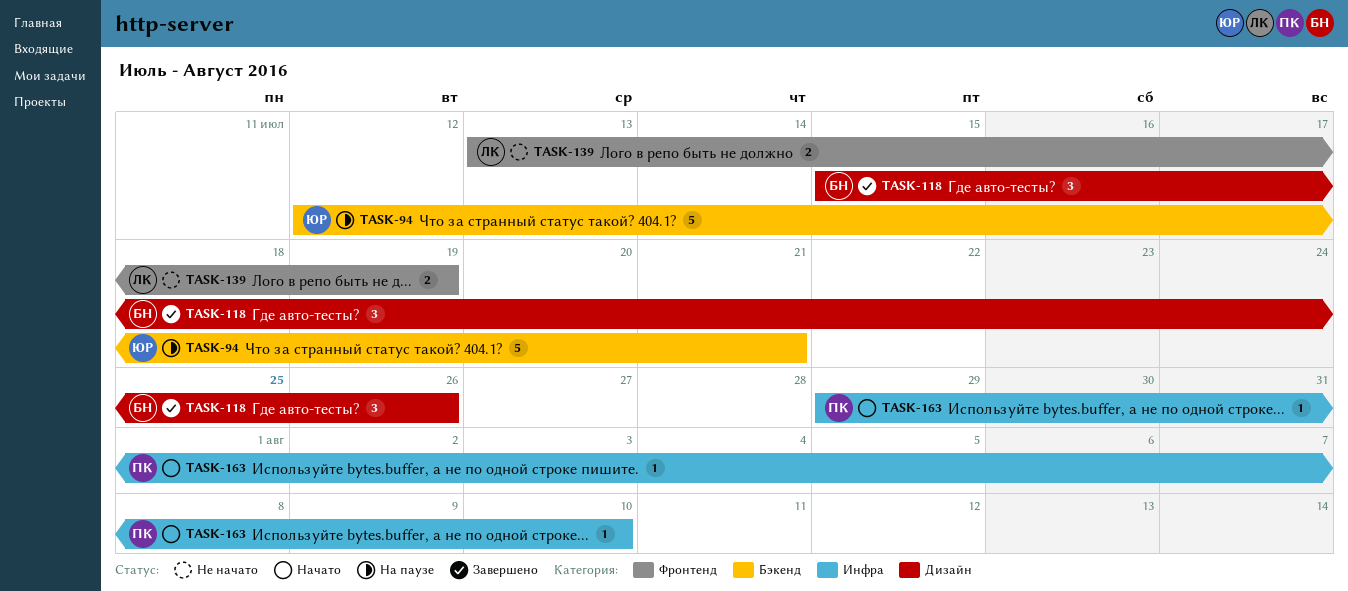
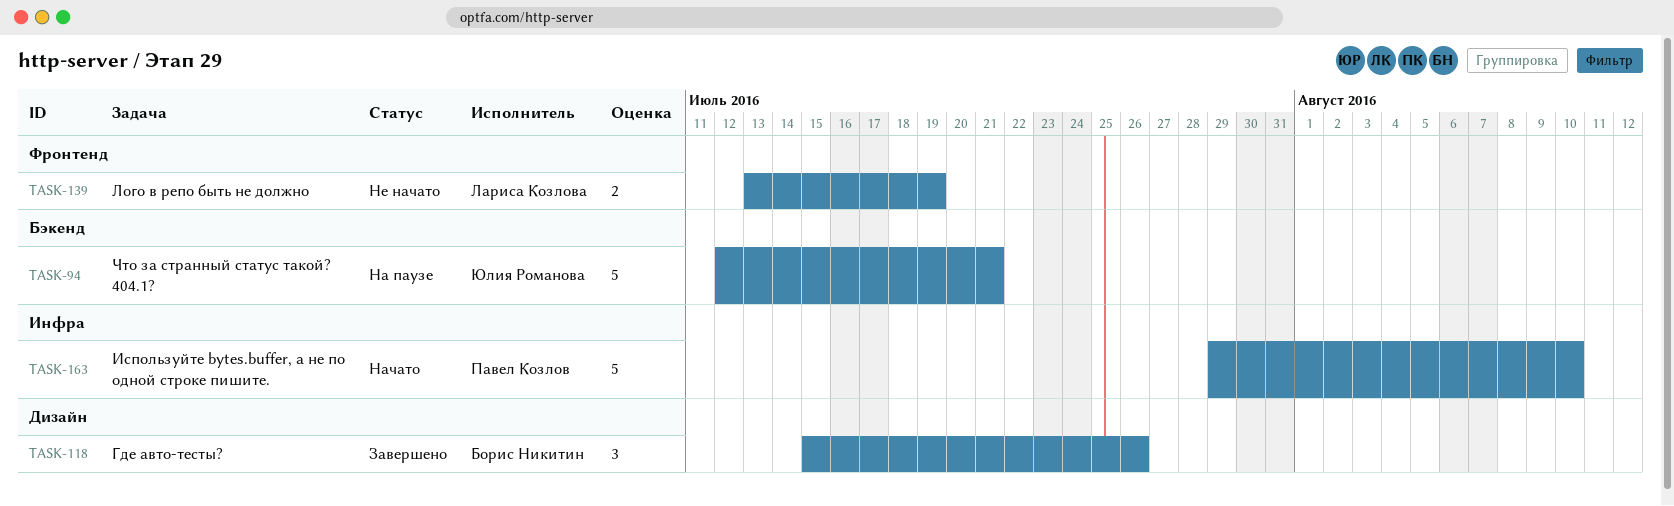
TASK-163, estimate: 1 -> 5

